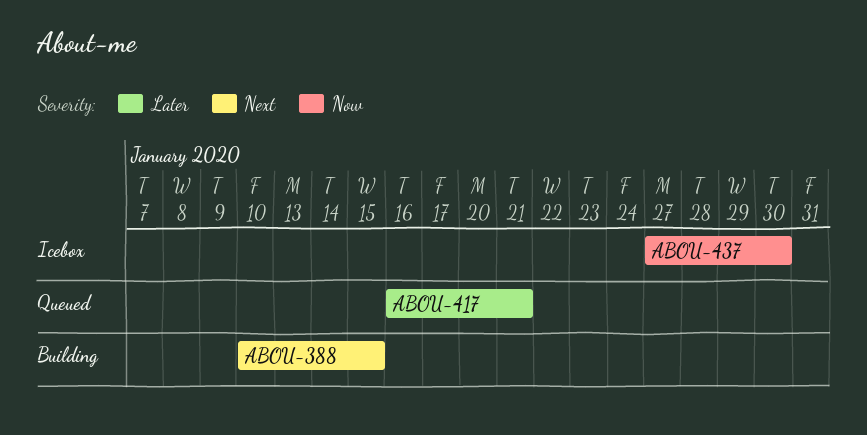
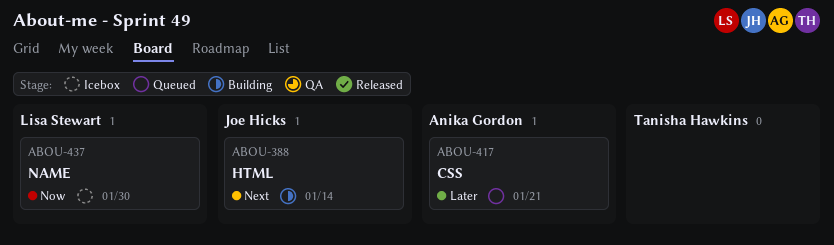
ABOU-388, due: Jan 15 -> Jan 14

